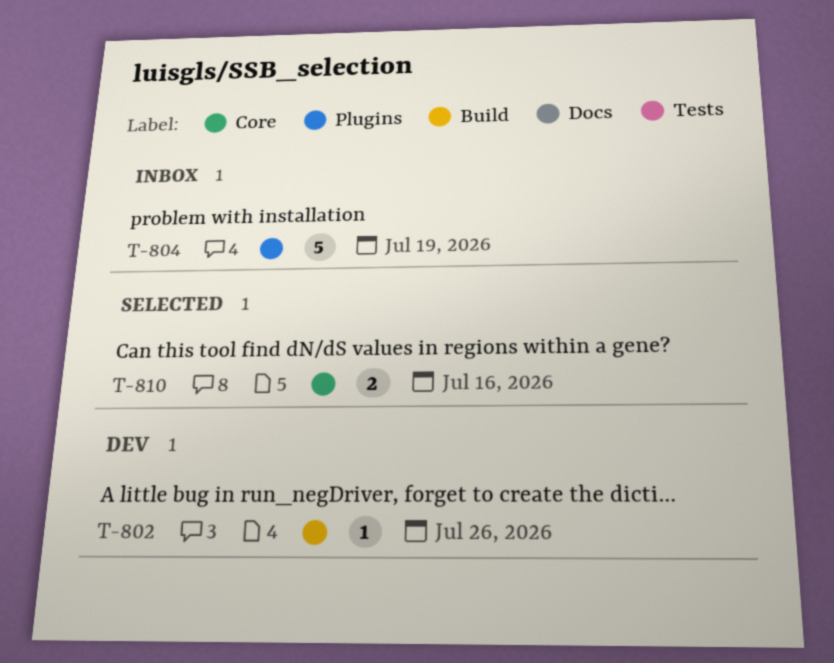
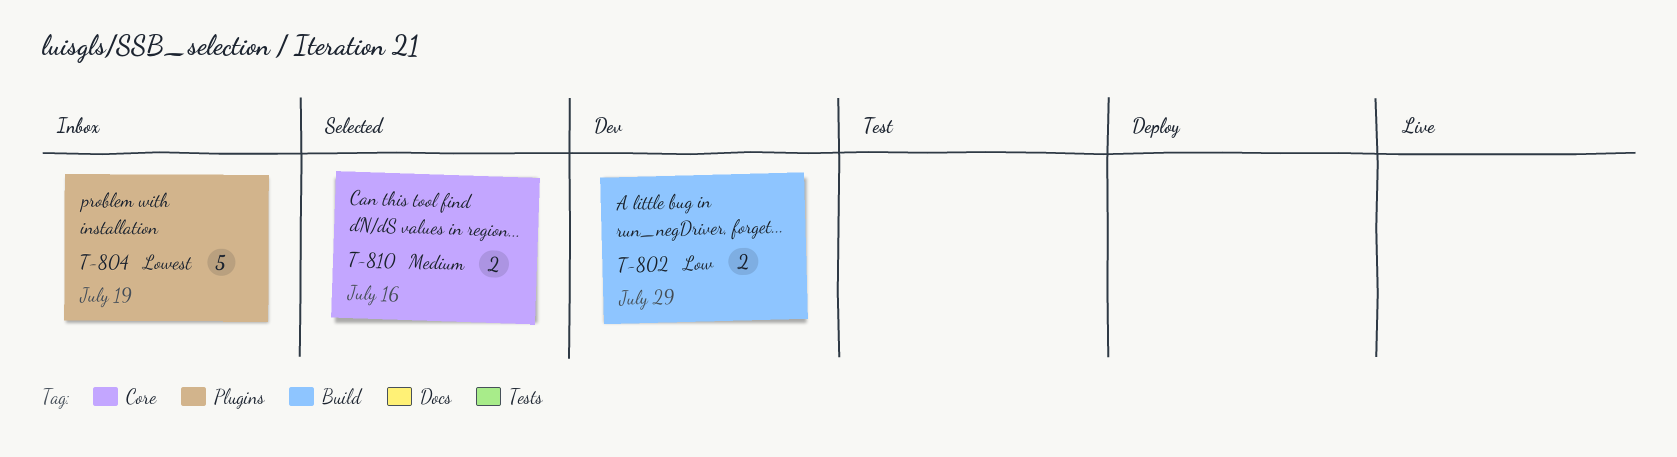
T-802, estimate: 1 -> 2
T-802, due: Jul 26 -> Jul 29

